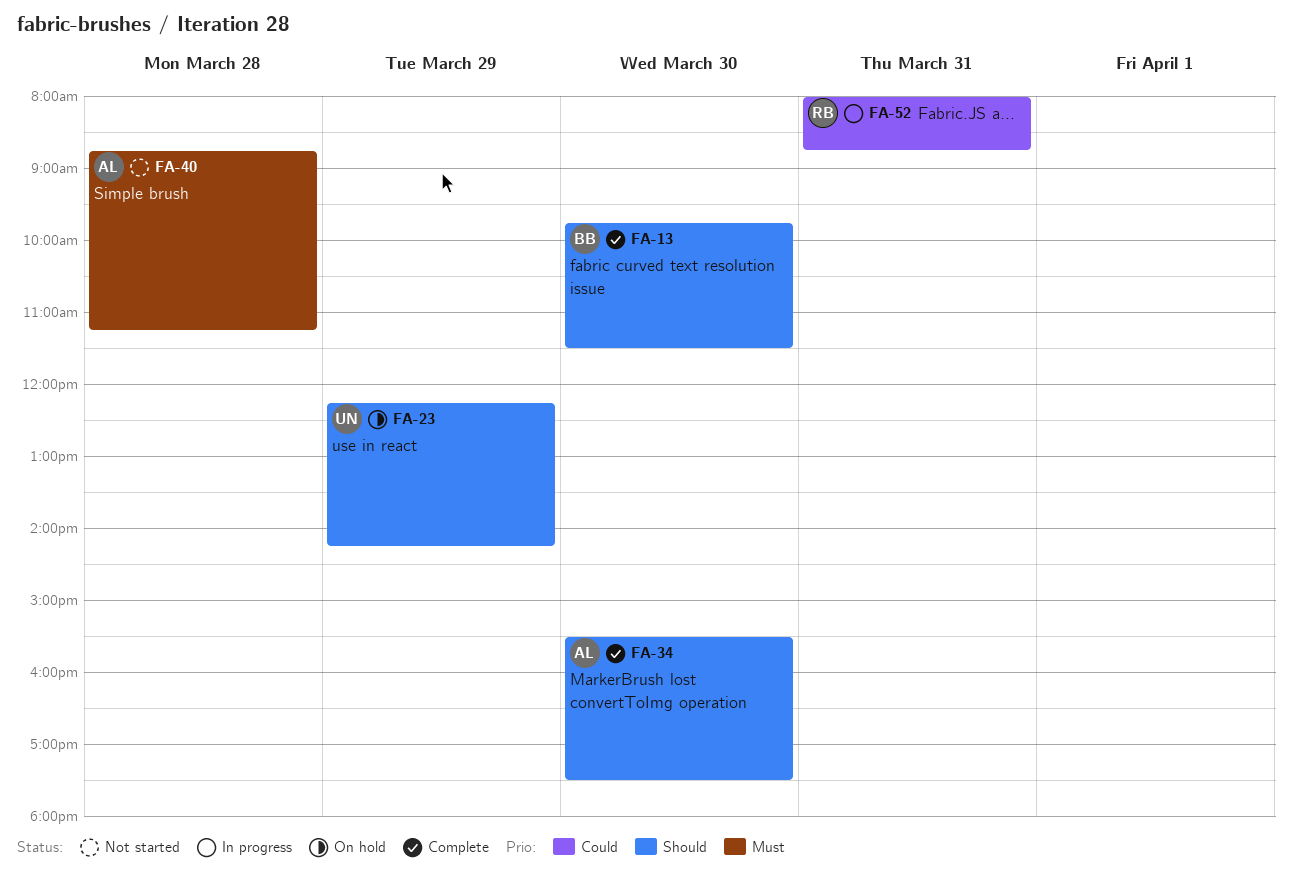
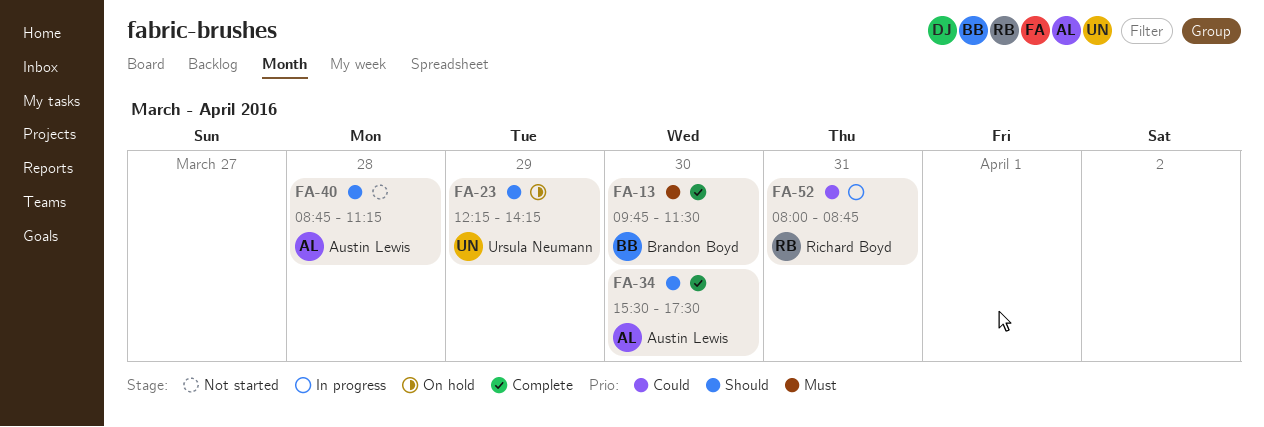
FA-13, priority: Should -> Must
FA-40, priority: Must -> Should

